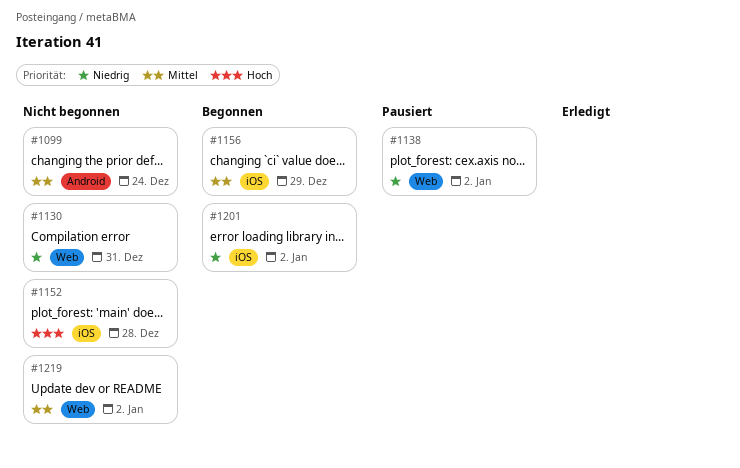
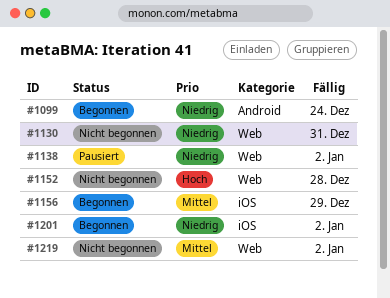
#1099, status: Nicht begonnen -> Begonnen
#1099, priority: Mittel -> Niedrig
#1152, label: iOS -> Web

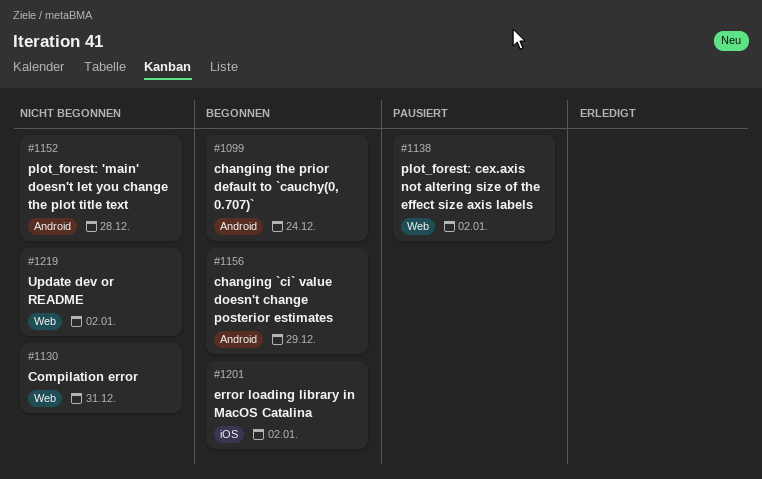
#1152, label: Web -> Android
#1156, label: iOS -> Android

